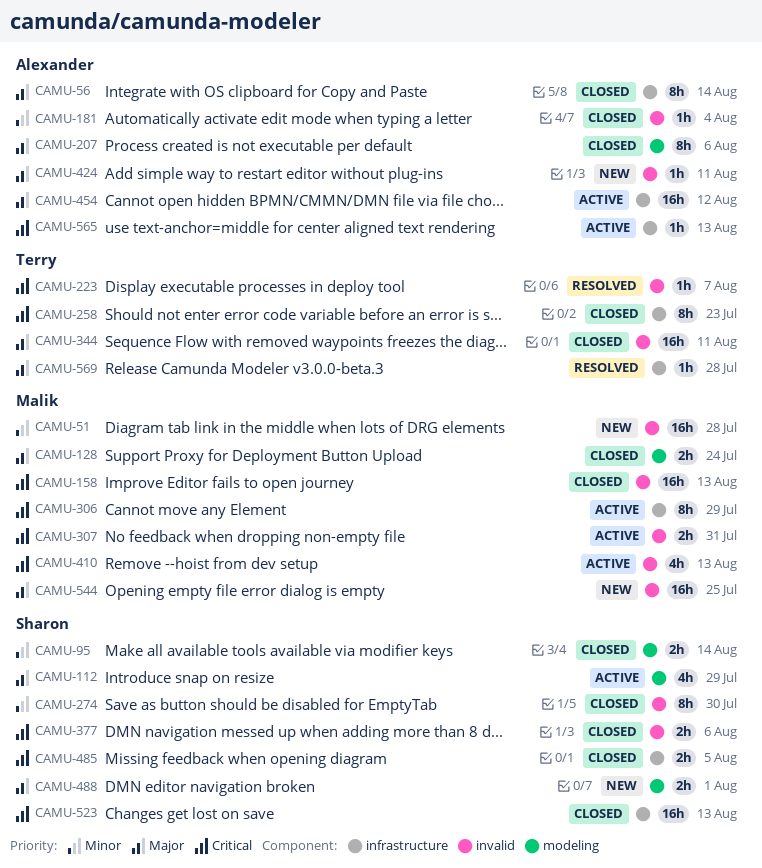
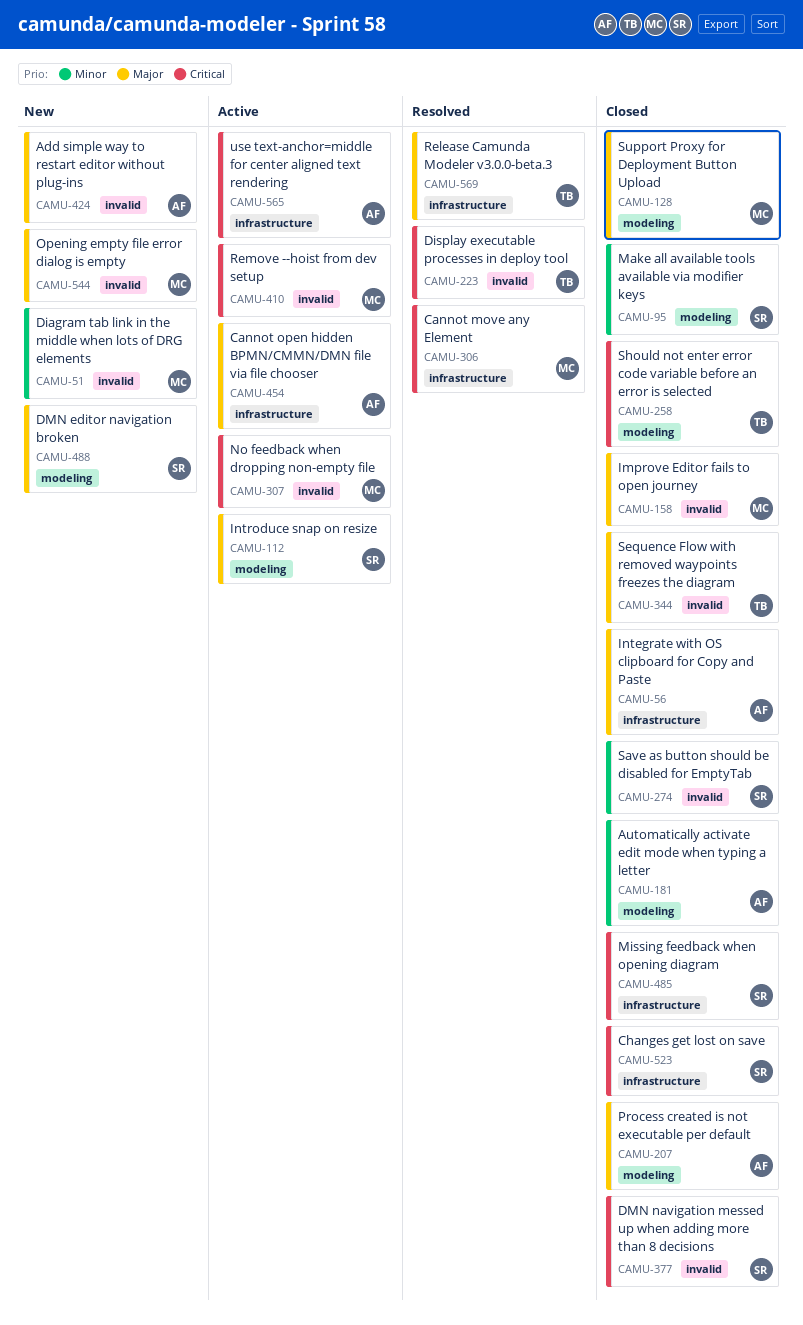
CAMU-158, priority: Critical -> Major
CAMU-181, label: invalid -> modeling
CAMU-258, label: infrastructure -> modeling
CAMU-306, status: Active -> Resolved

